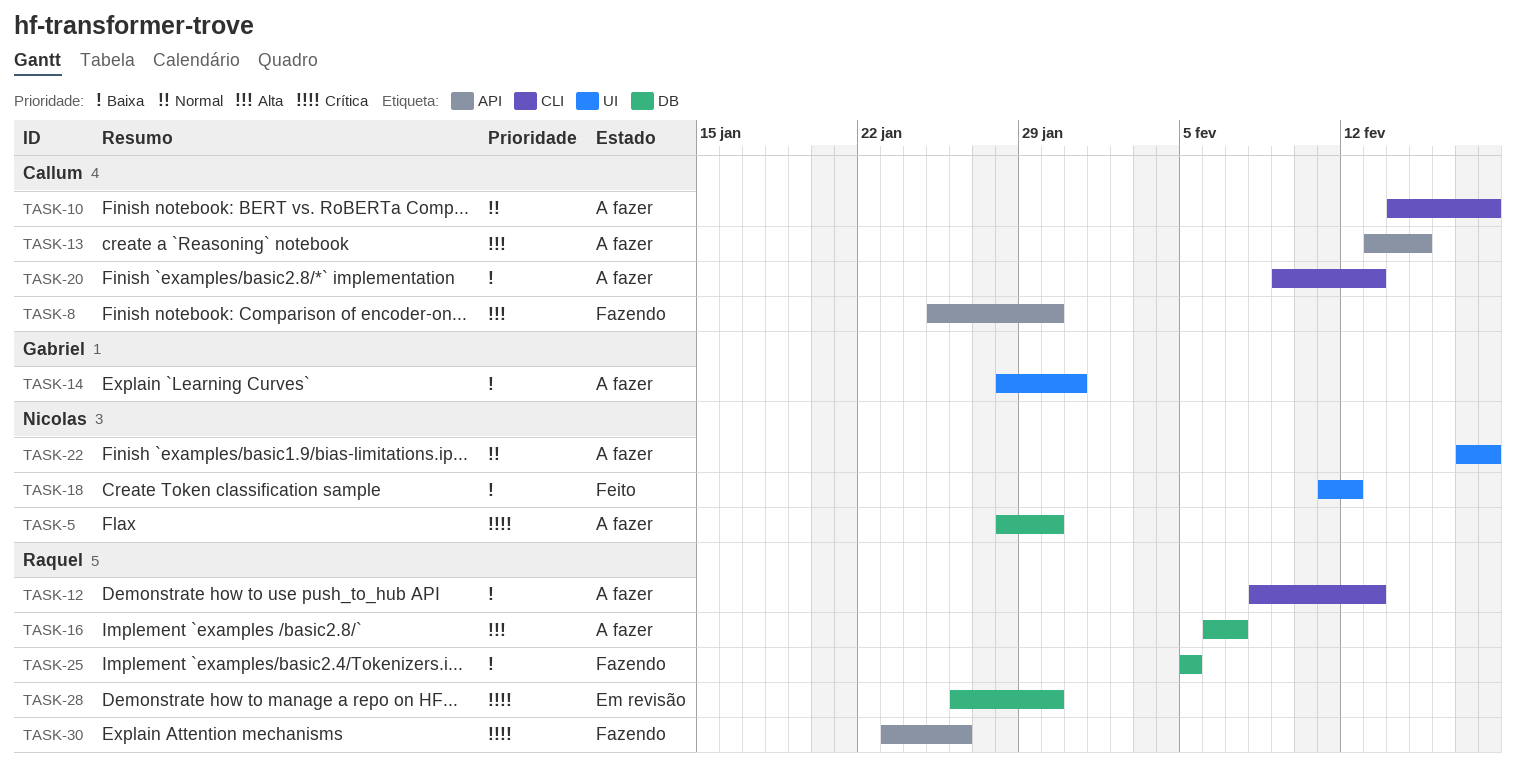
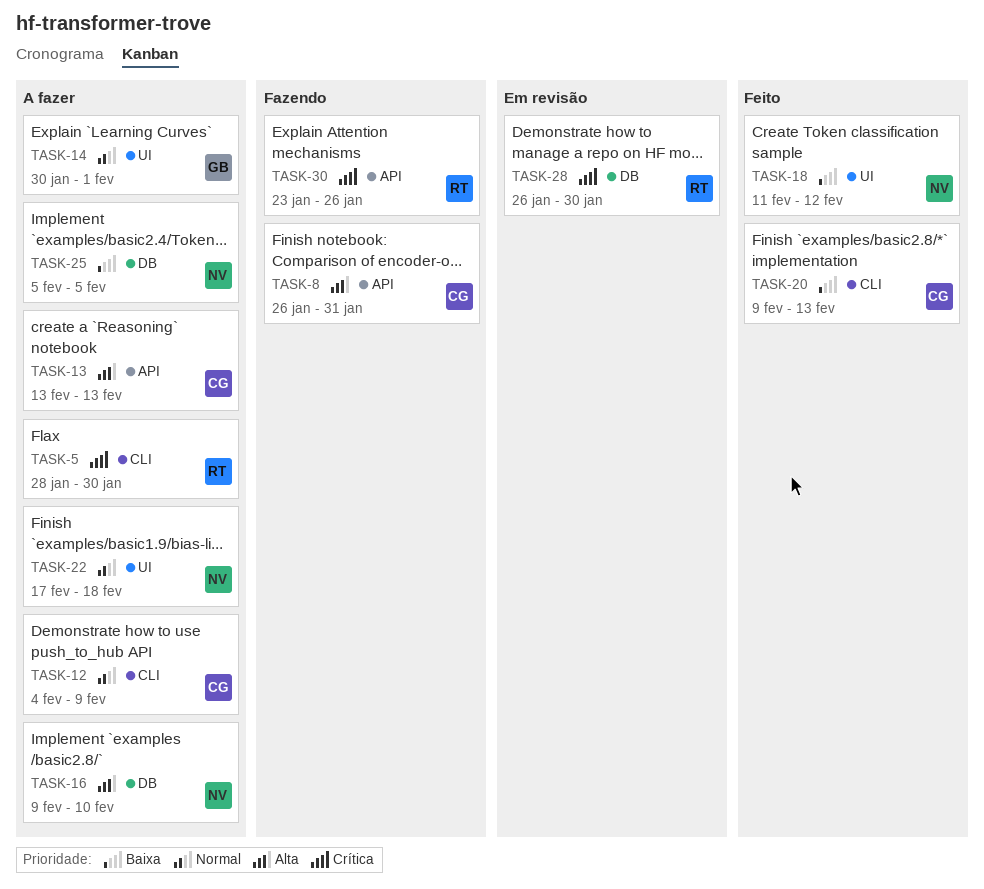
TASK-5, owner: Nicolas -> Raquel
TASK-5, label: DB -> CLI
TASK-8, start: Jan 25 -> Jan 26
TASK-8, due: Jan 30 -> Jan 31
TASK-10: present -> none
TASK-12, owner: Raquel -> Callum
TASK-12, priority: Baixa -> Normal
TASK-12, start: Feb 8 -> Feb 4
TASK-12, due: Feb 13 -> Feb 9
TASK-13, due: Feb 15 -> Feb 13
TASK-14, priority: Baixa -> Normal
TASK-14, start: Jan 28 -> Jan 30
TASK-14, due: Jan 31 -> Feb 1
TASK-16, owner: Raquel -> Nicolas
TASK-16, start: Feb 6 -> Feb 9
TASK-16, due: Feb 7 -> Feb 10
TASK-20, status: A fazer -> Feito
TASK-25, status: Fazendo -> A fazer
TASK-25, owner: Raquel -> Nicolas

